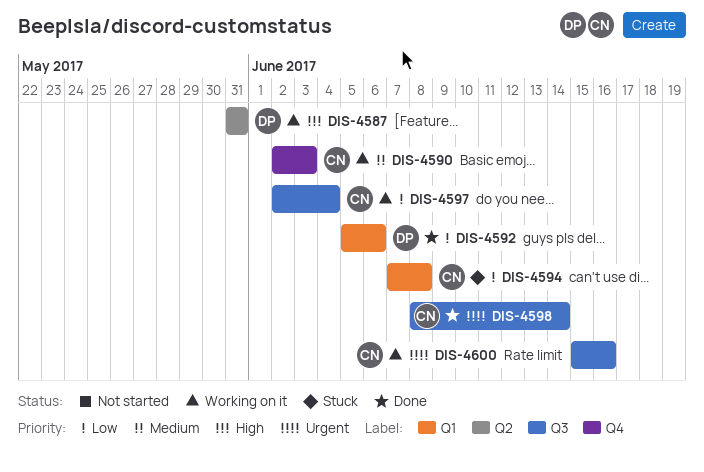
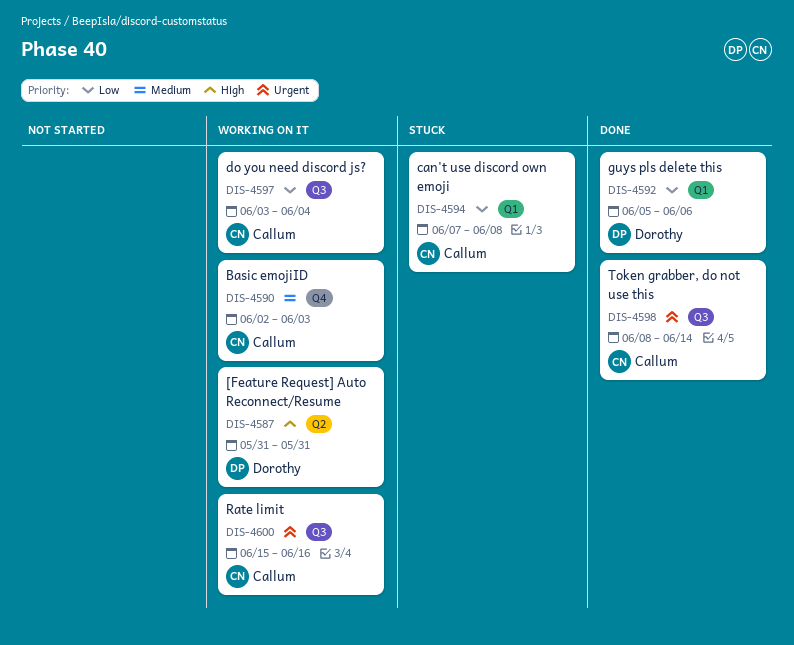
DIS-4597, start: Jun 2 -> Jun 3

